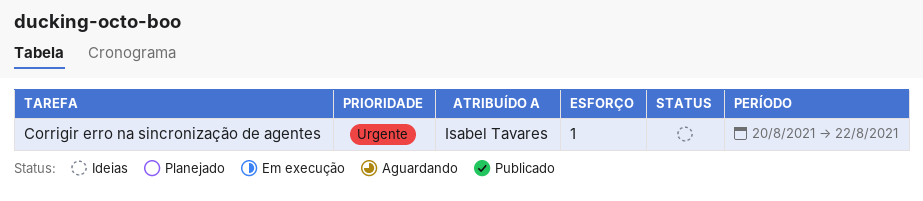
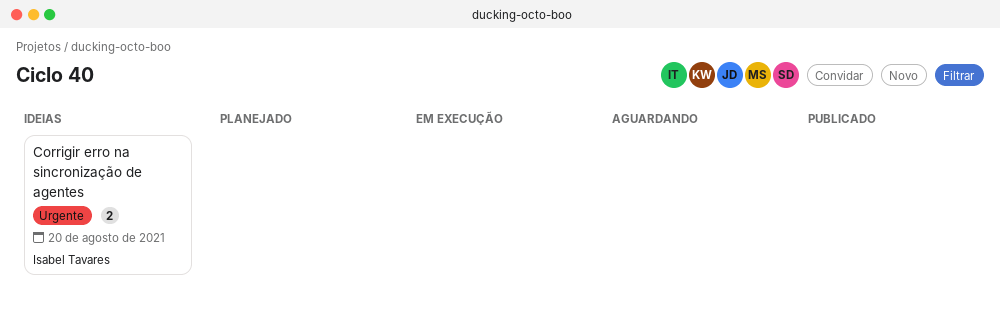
Corrigir erro na sincronização de agentes, estimate: 1 -> 2
Corrigir erro na sincronização de agentes, due: Aug 22 -> Aug 20

